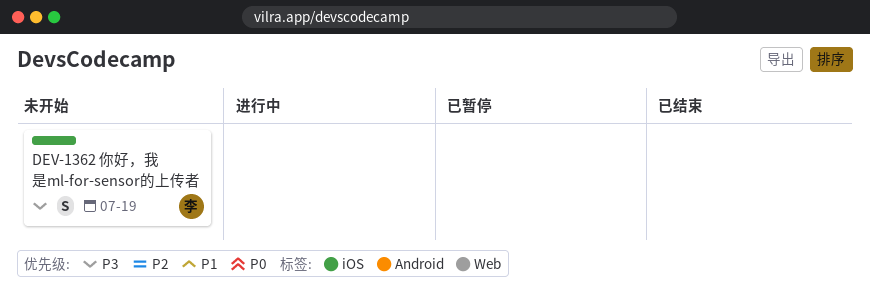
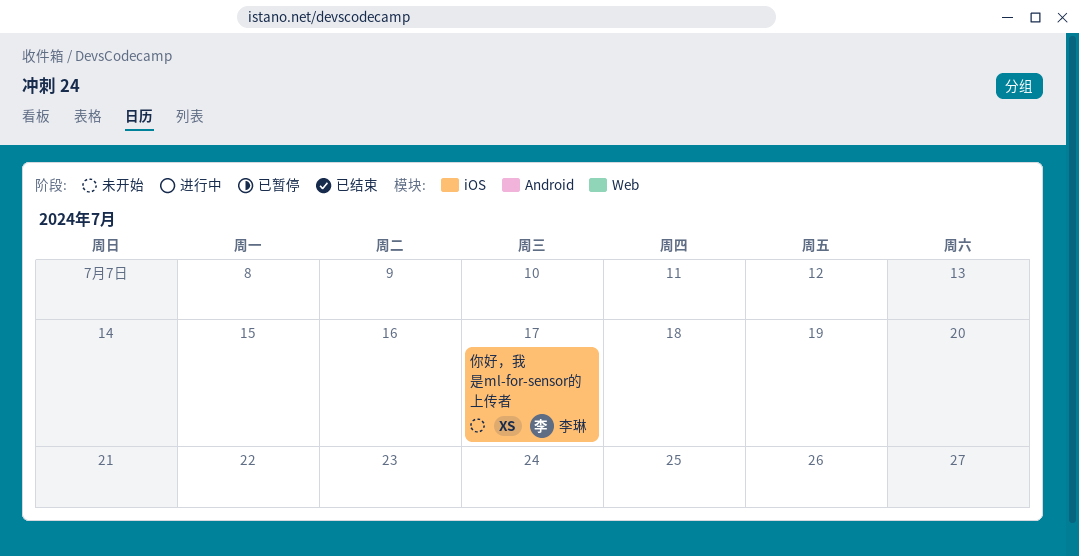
你好，我是ml-for-sensor的上传者, estimate: S -> XS
你好，我是ml-for-sensor的上传者, due: Jul 19 -> Jul 17

